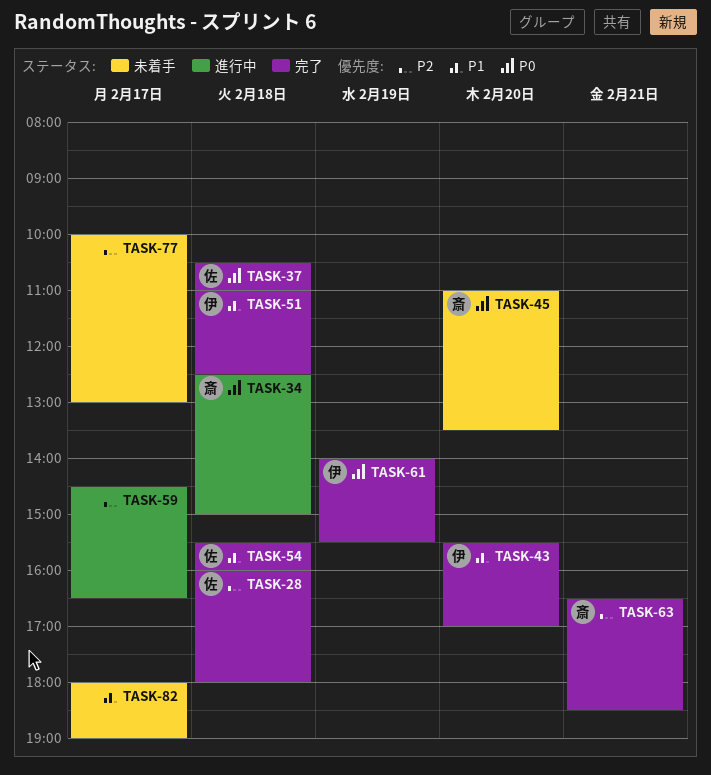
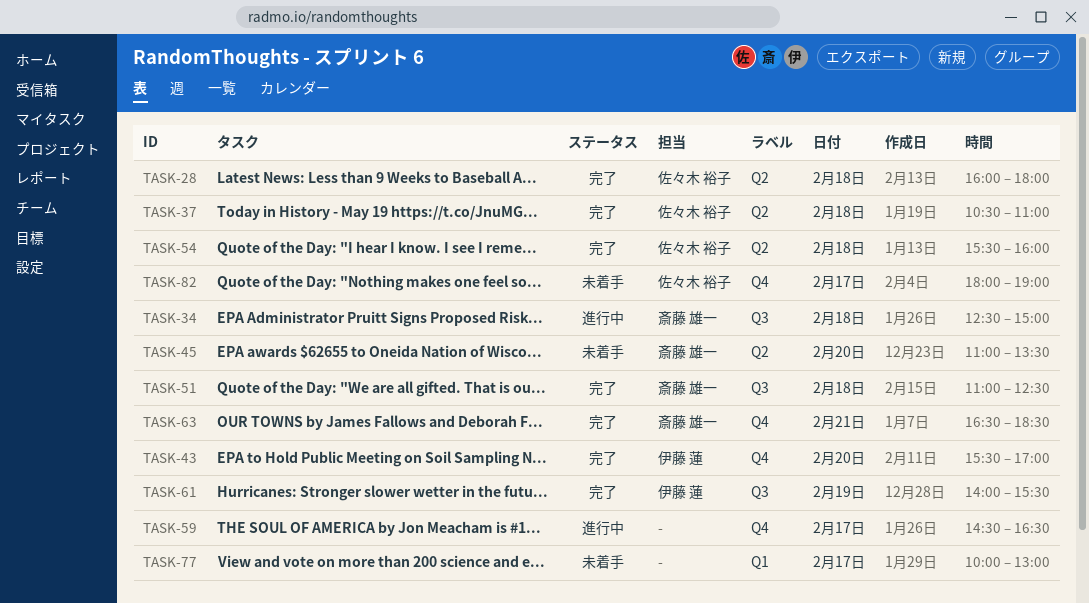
TASK-51, owner: 伊藤 蓮 -> 斎藤 雄一
TASK-82, owner: none -> 佐々木 裕子

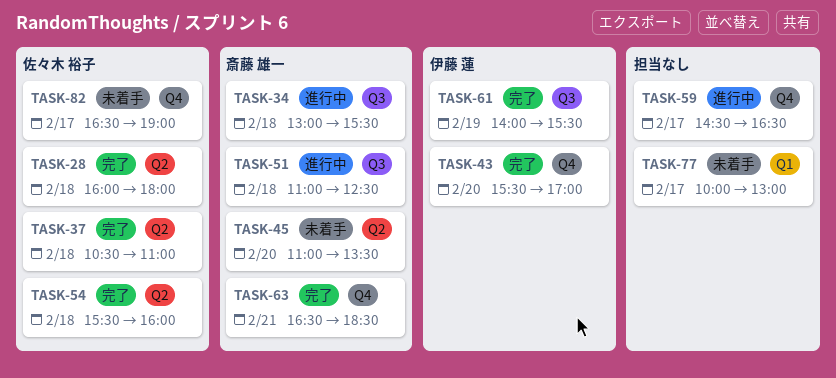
TASK-34, begins: 12:30 -> 13:00
TASK-34, ends: 15:00 -> 15:30
TASK-51, status: 完了 -> 進行中
TASK-82, begins: 18:00 -> 16:30

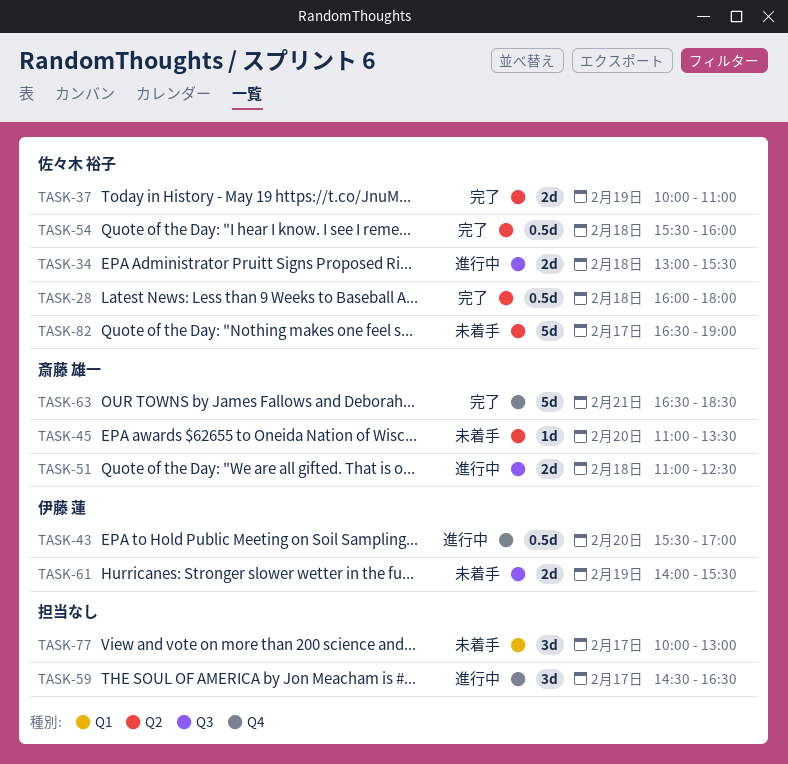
TASK-34, owner: 斎藤 雄一 -> 佐々木 裕子
TASK-37, day: Feb 18 -> Feb 19
TASK-37, begins: 10:30 -> 10:00
TASK-43, status: 完了 -> 進行中
TASK-61, status: 完了 -> 未着手
TASK-82, label: Q4 -> Q2

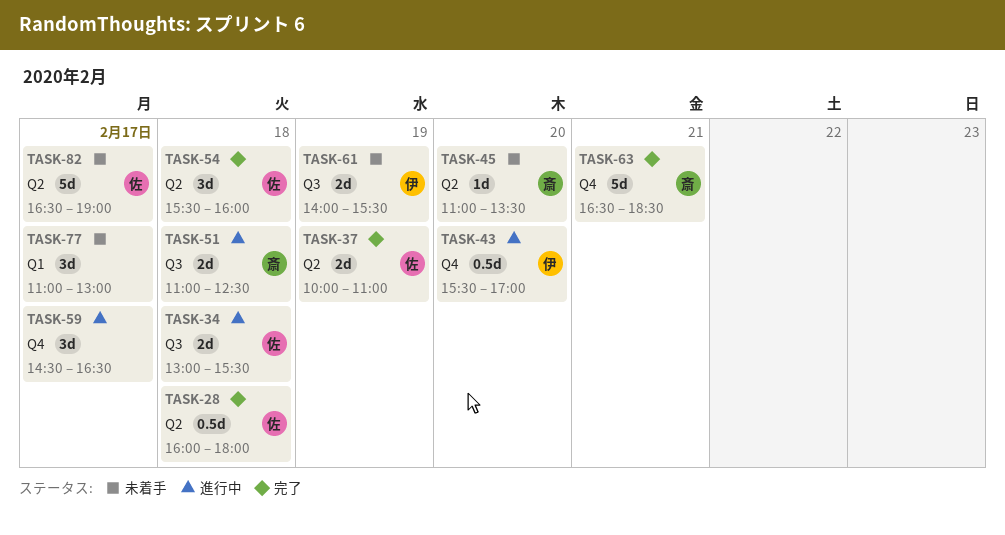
TASK-54, estimate: 0.5d -> 3d
TASK-77, begins: 10:00 -> 11:00

